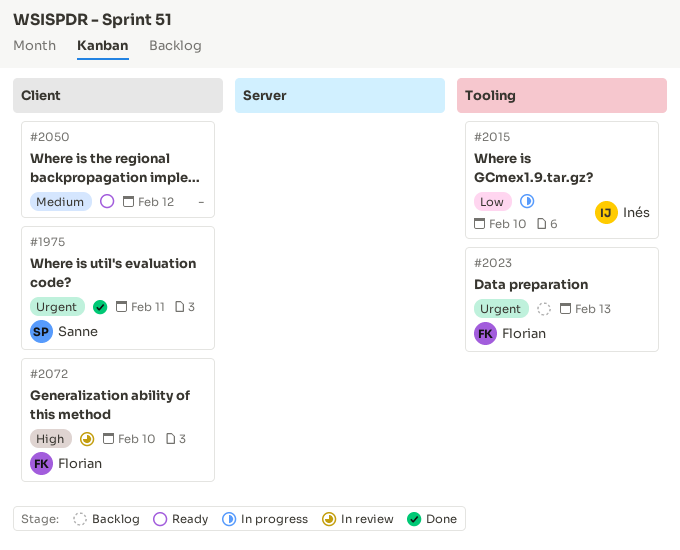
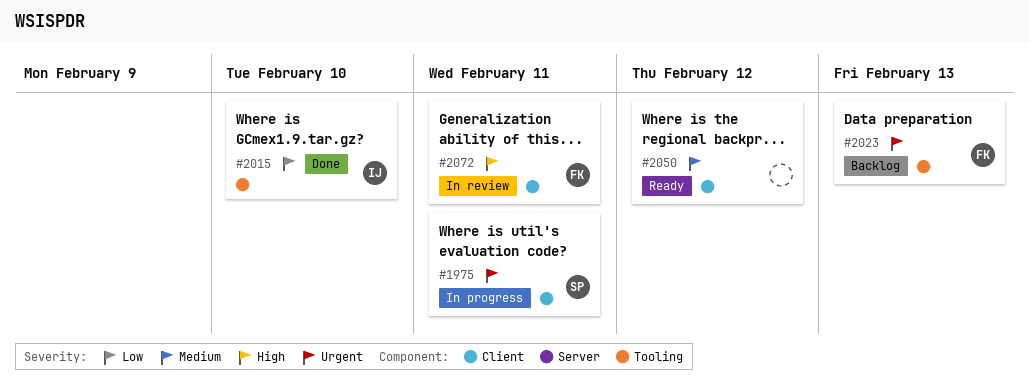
#1975, status: Done -> In progress
#2015, status: In progress -> Done
#2072, due: Feb 10 -> Feb 11

